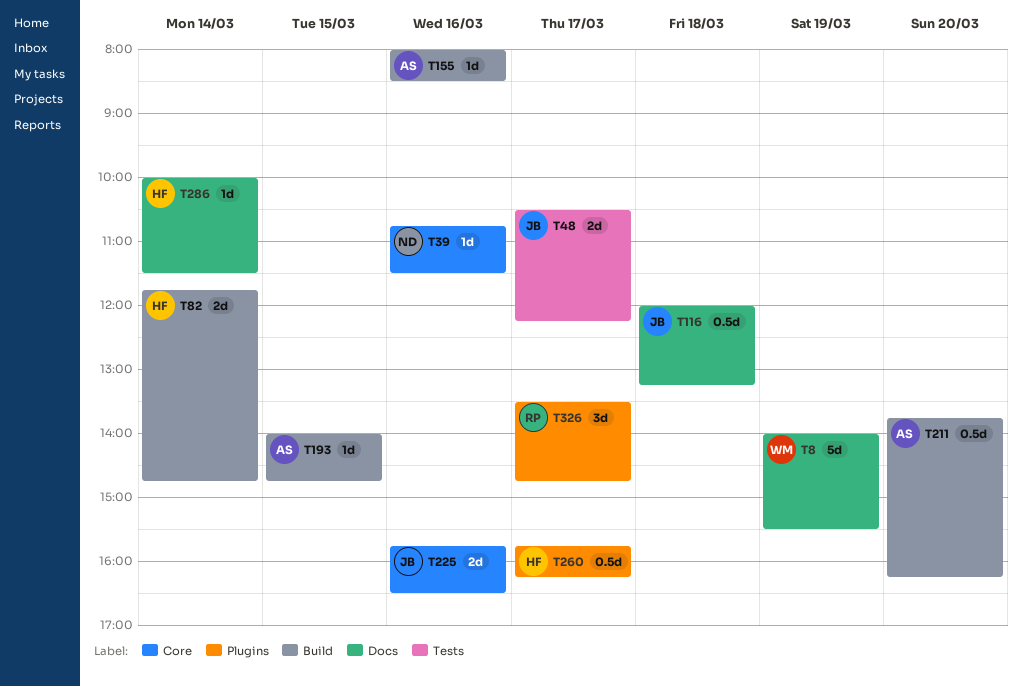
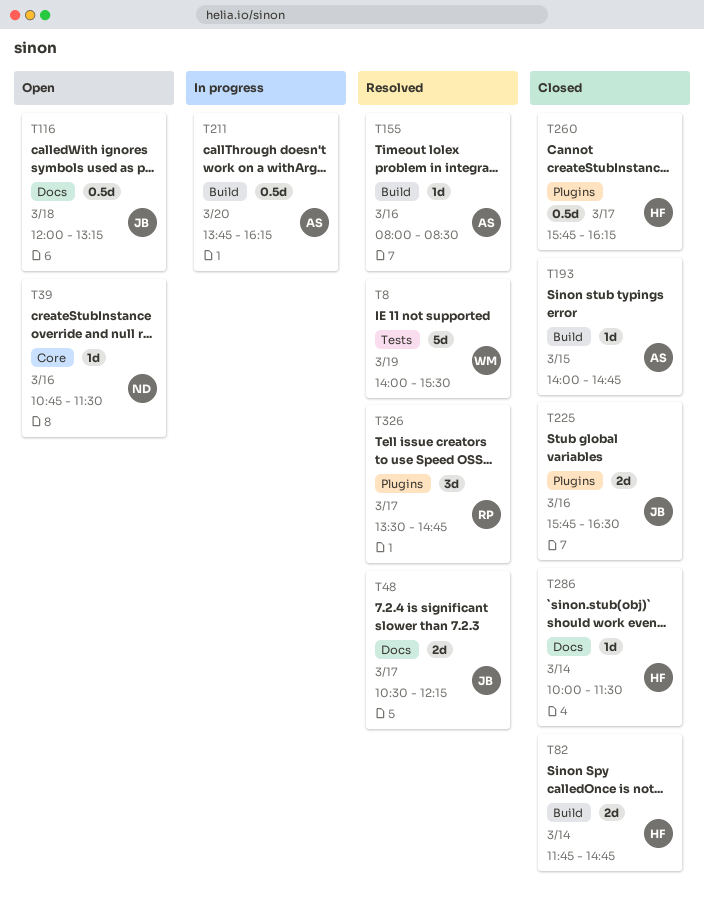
T8, label: Docs -> Tests
T48, label: Tests -> Docs
T225, label: Core -> Plugins

